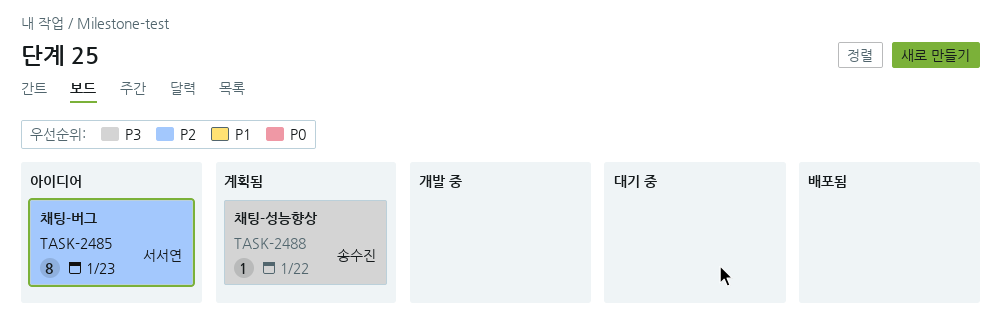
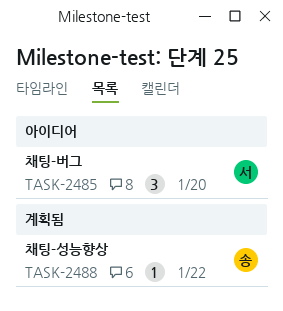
TASK-2485, estimate: 8 -> 3
TASK-2485, due: Jan 23 -> Jan 20

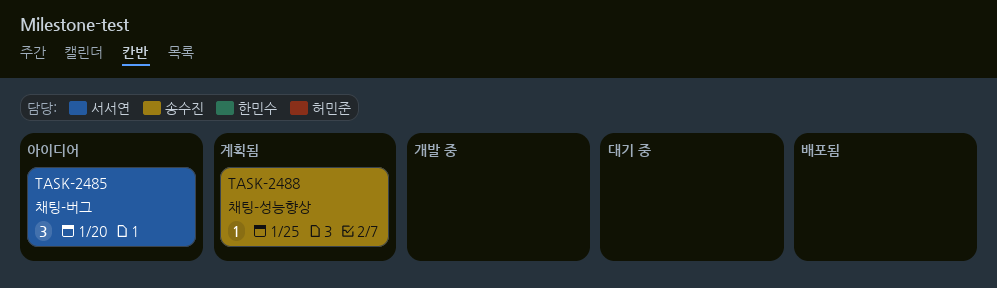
TASK-2488, due: Jan 22 -> Jan 25

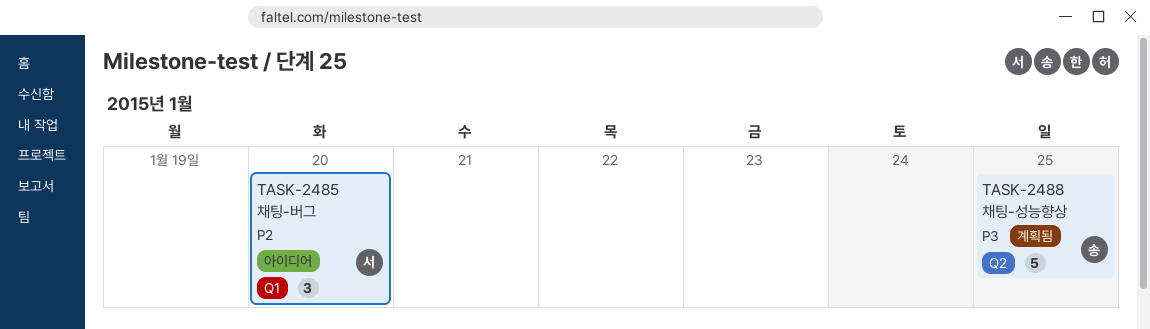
TASK-2488, estimate: 1 -> 5

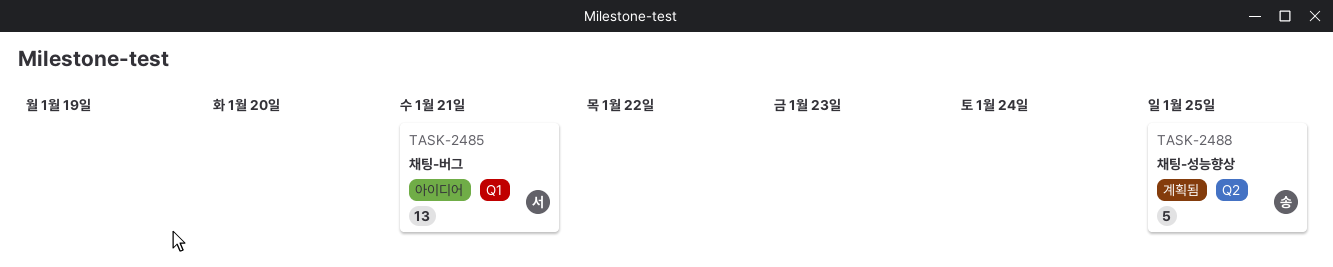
TASK-2485, estimate: 3 -> 13
TASK-2485, due: Jan 20 -> Jan 21

